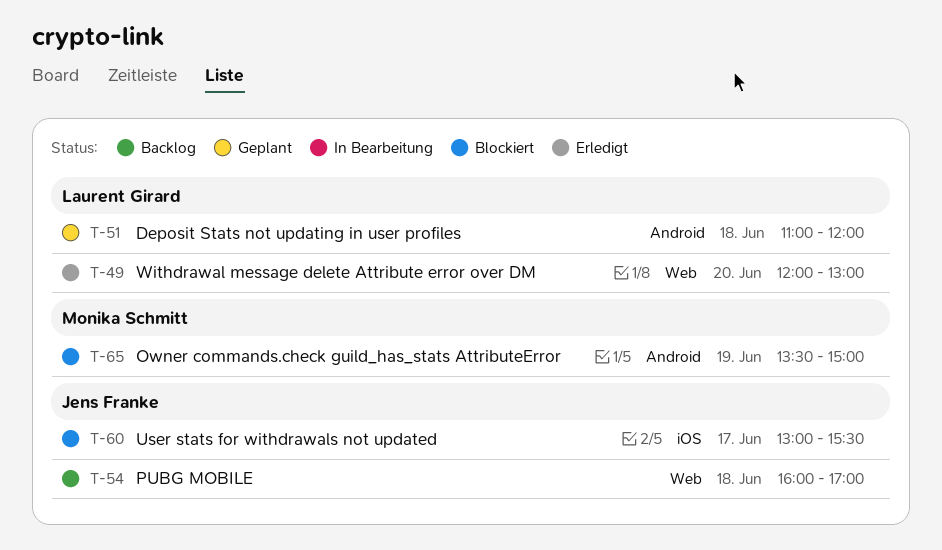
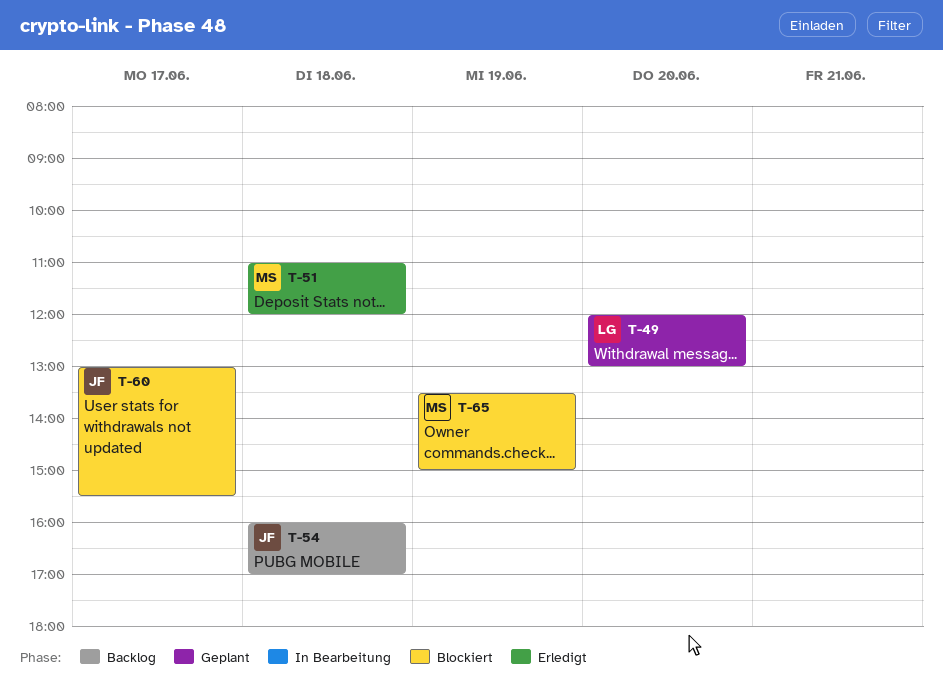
T-49, status: Erledigt -> Geplant
T-51, status: Geplant -> Erledigt
T-51, owner: Laurent Girard -> Monika Schmitt

